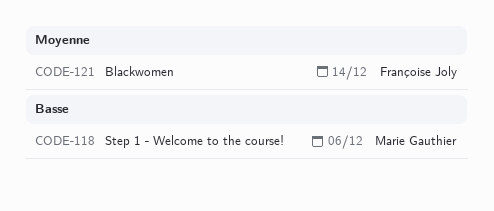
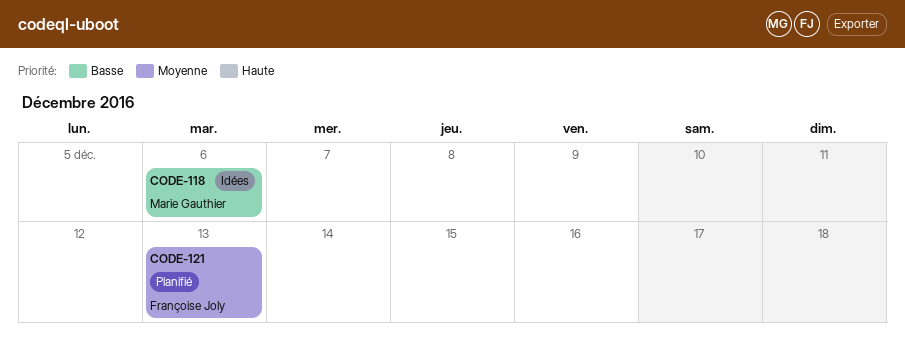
CODE-121, due: Dec 14 -> Dec 13

